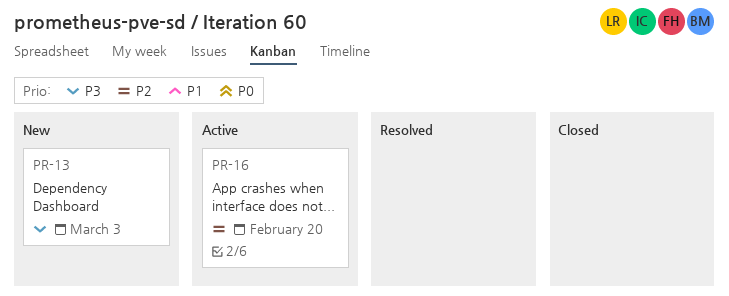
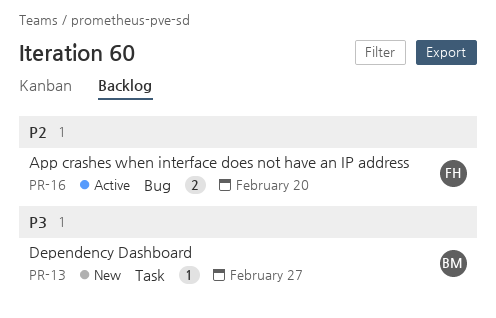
PR-13, due: Mar 3 -> Feb 27

